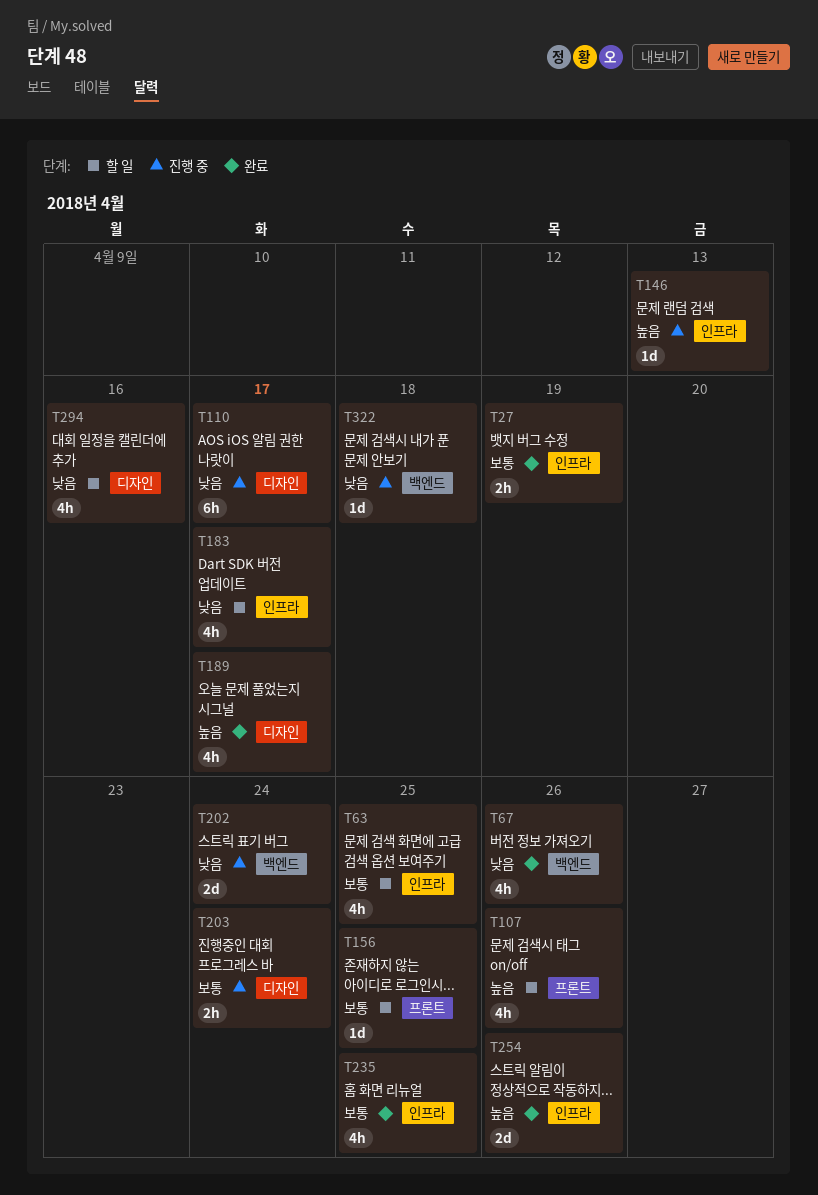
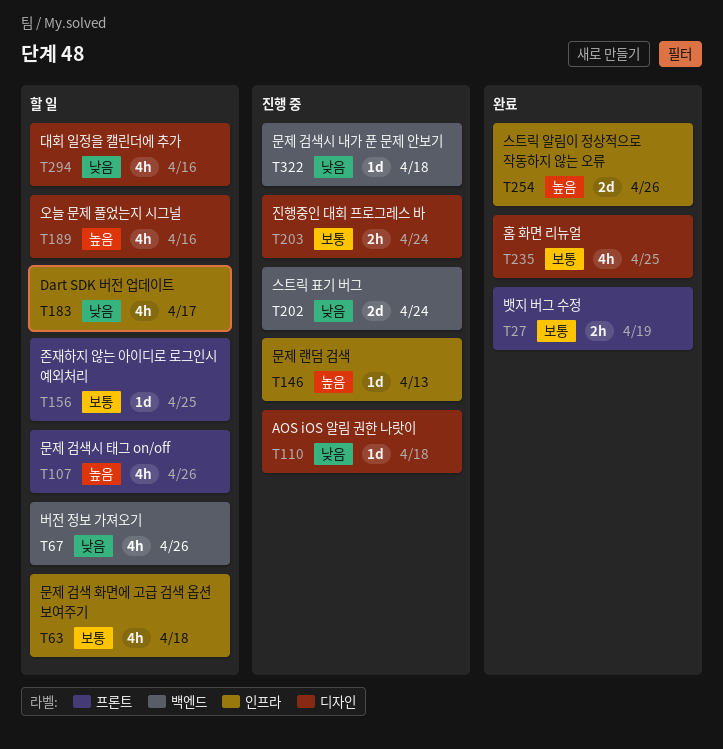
T27, label: 인프라 -> 프론트
T63, due: Apr 25 -> Apr 18
T67, status: 완료 -> 할 일
T110, estimate: 6h -> 1d
T110, due: Apr 17 -> Apr 18
T189, status: 완료 -> 할 일
T189, due: Apr 17 -> Apr 16
T235, label: 인프라 -> 디자인

